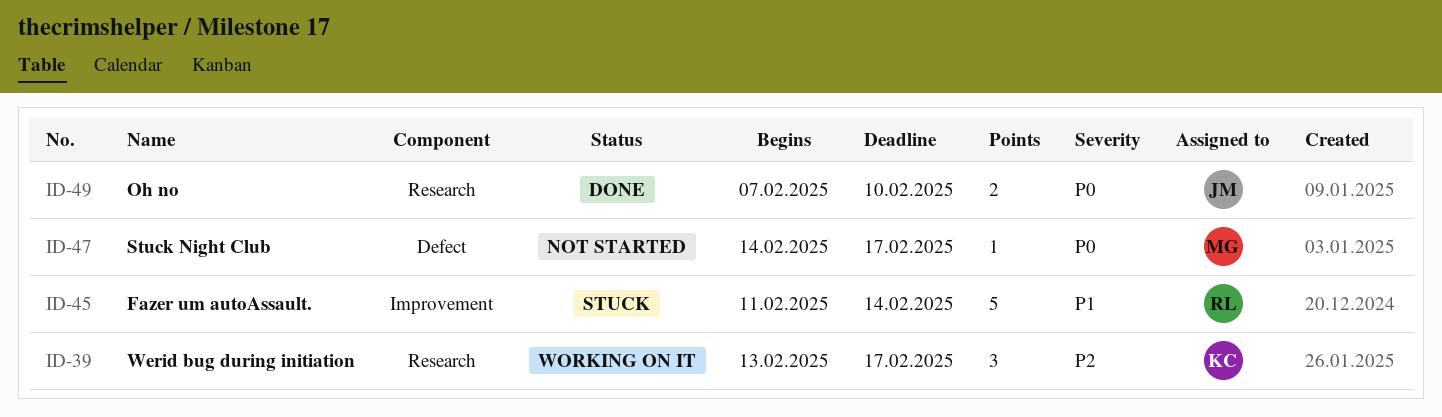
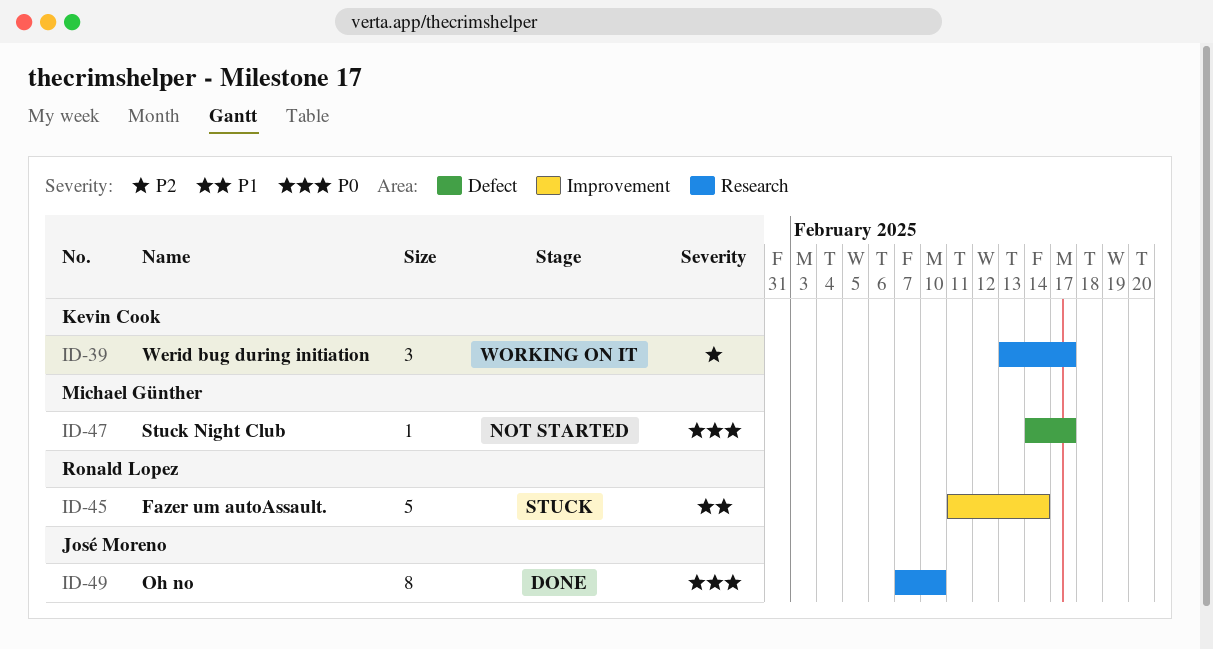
ID-49, estimate: 2 -> 8

